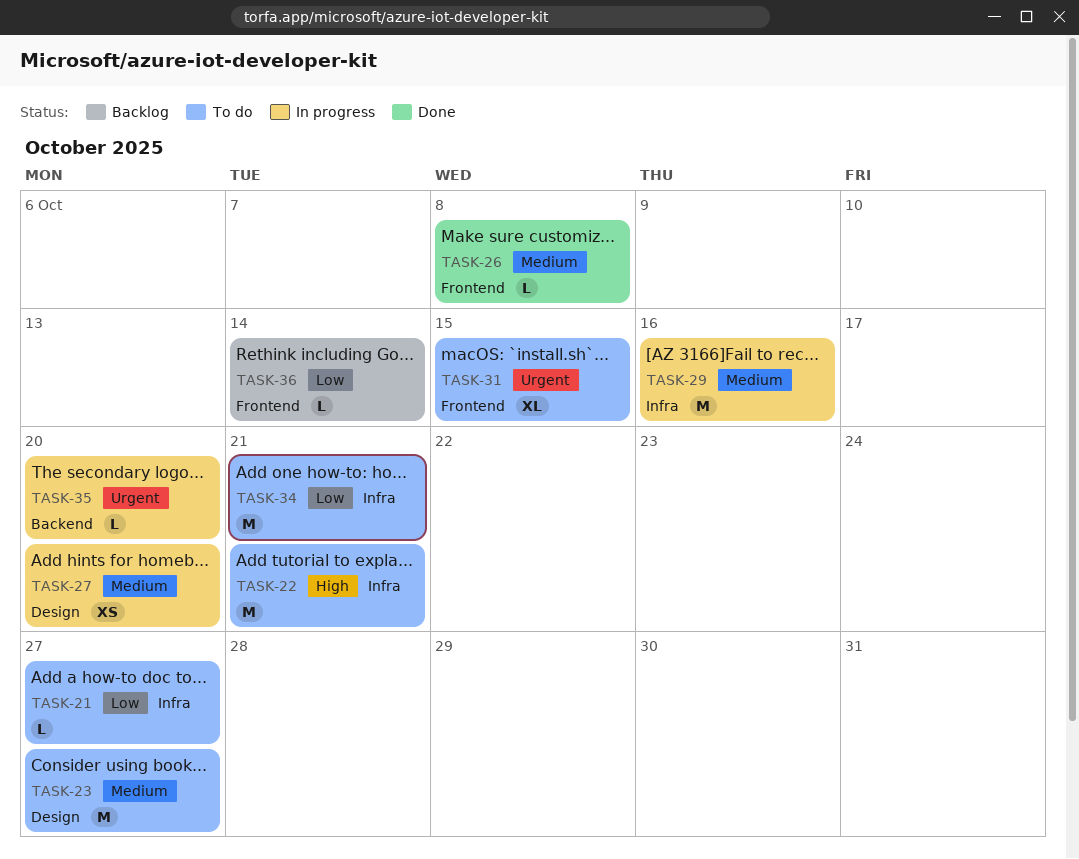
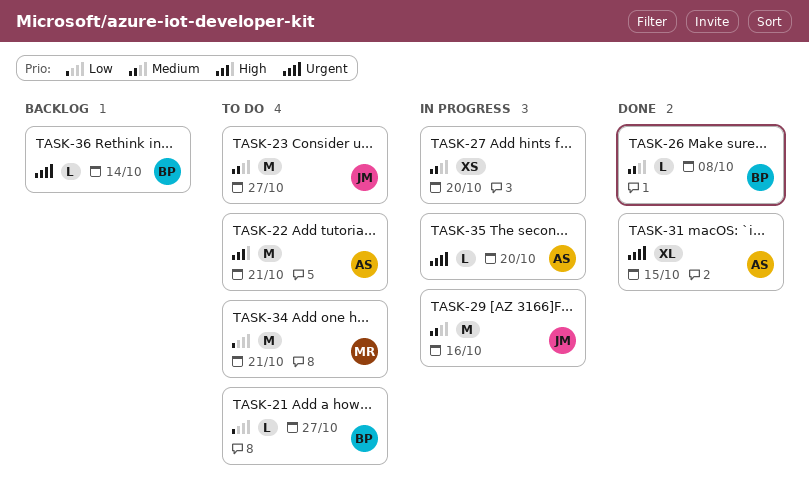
TASK-31, status: To do -> Done
TASK-36, priority: Low -> Urgent

